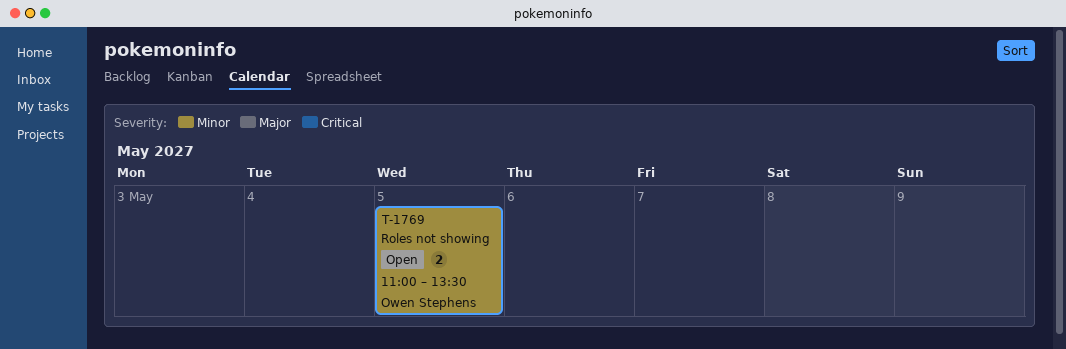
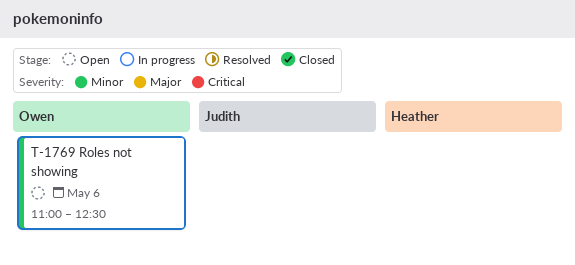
T-1769, day: May 5 -> May 6
T-1769, ends: 13:30 -> 12:30

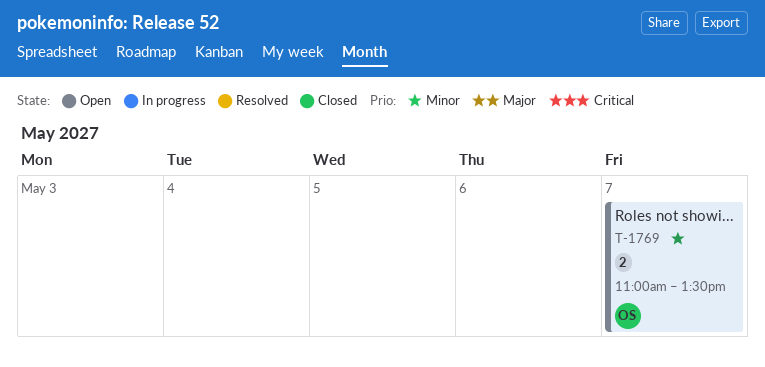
T-1769, day: May 6 -> May 7
T-1769, ends: 12:30 -> 13:30

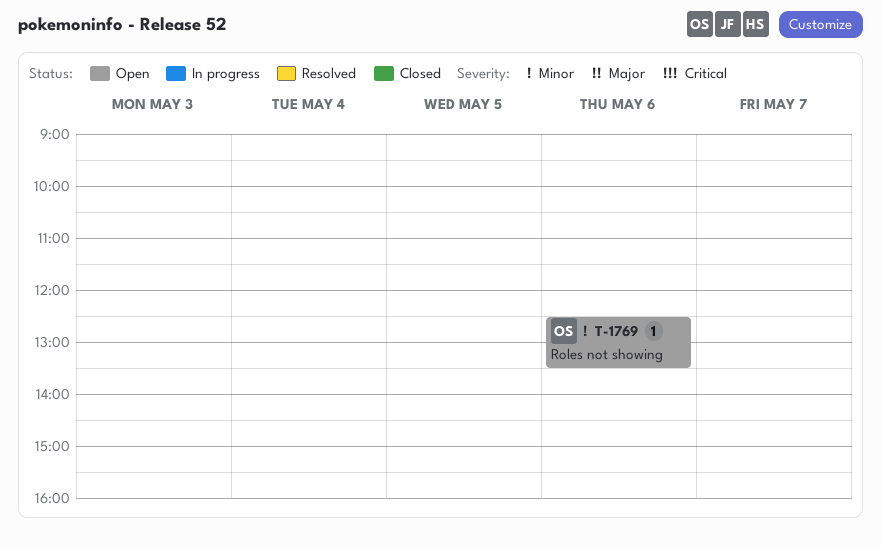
T-1769, estimate: 2 -> 1
T-1769, day: May 7 -> May 6
T-1769, begins: 11:00 -> 12:30

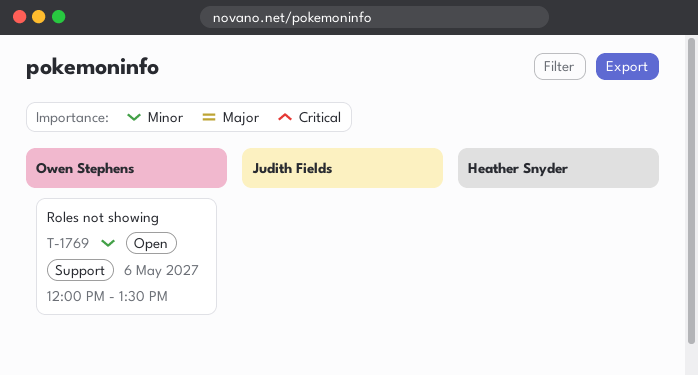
T-1769, begins: 12:30 -> 12:00

